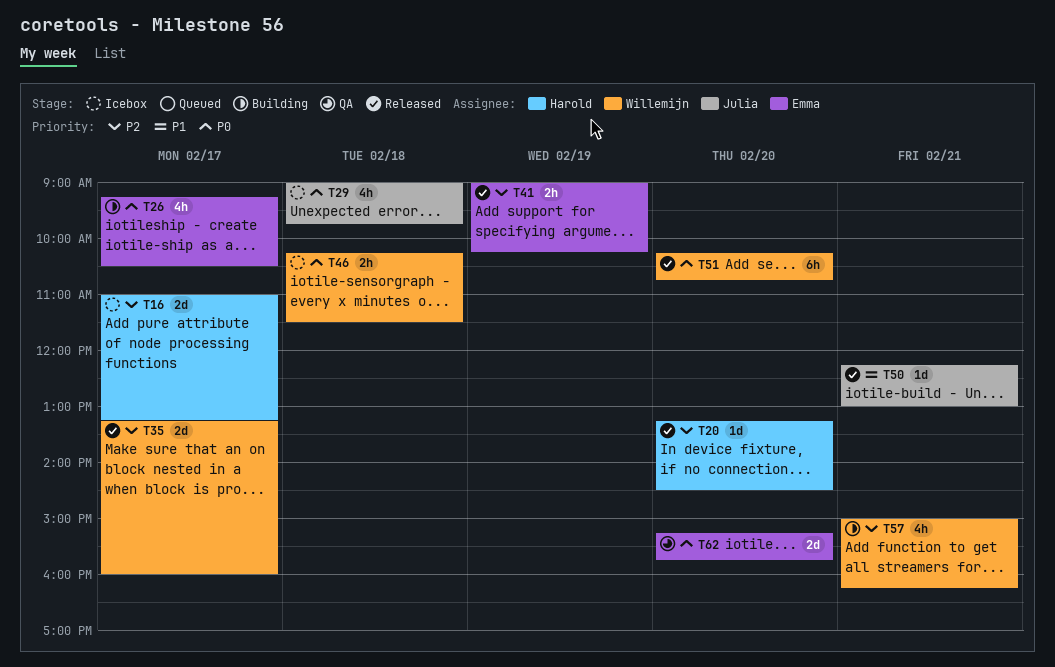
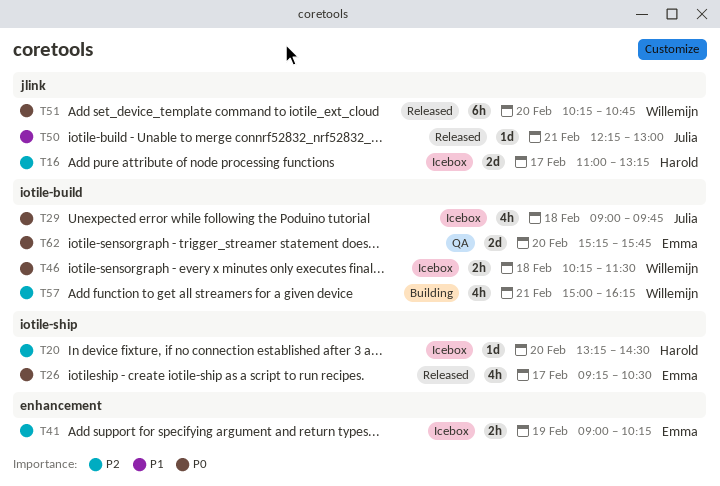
T20, status: Released -> Icebox
T26, status: Building -> Released
T35: present -> none
T41, status: Released -> Icebox

